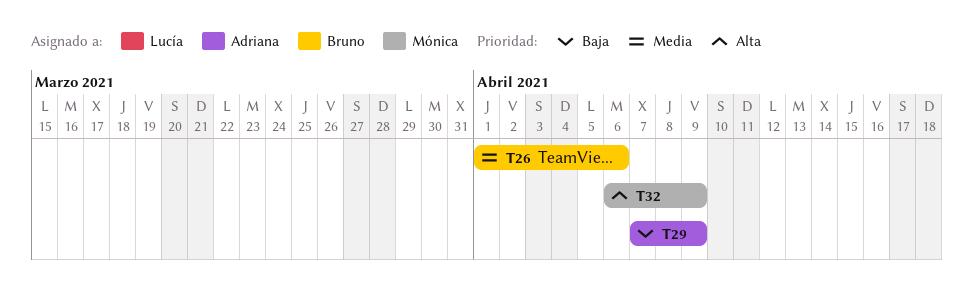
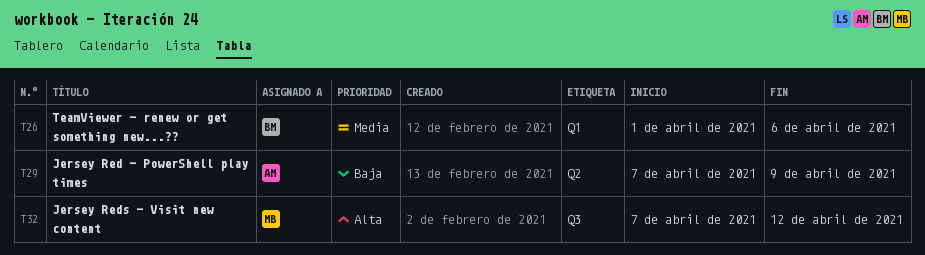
T32, start: Apr 6 -> Apr 7
T32, due: Apr 9 -> Apr 12

